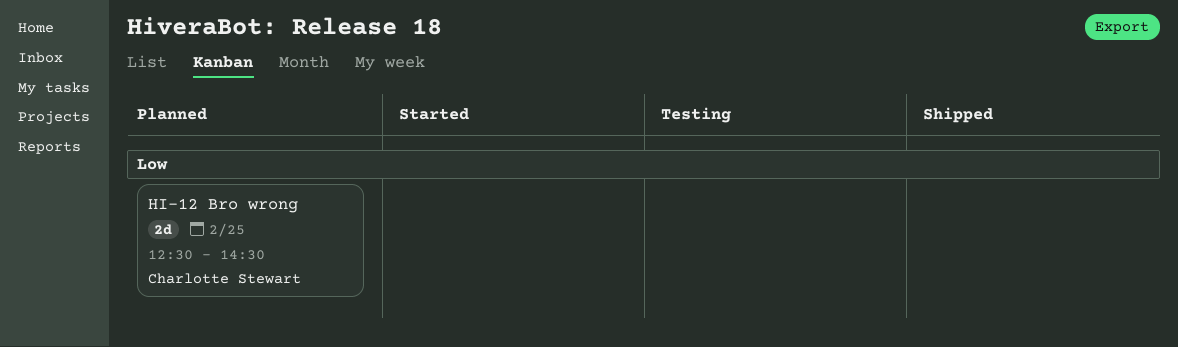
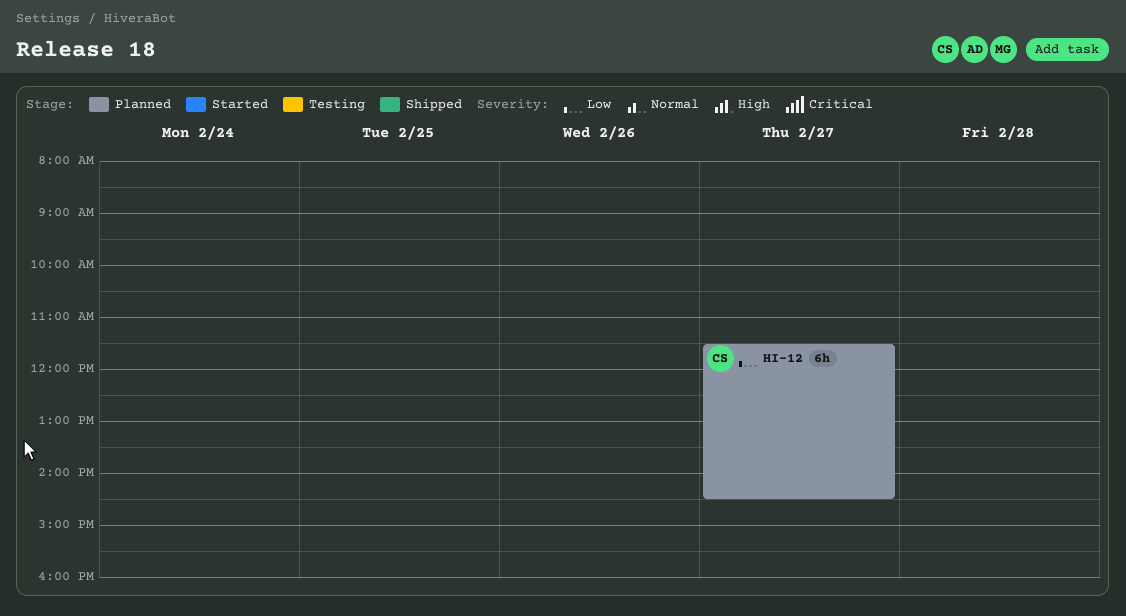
HI-12, estimate: 2d -> 6h
HI-12, day: Feb 25 -> Feb 27
HI-12, begins: 12:30 -> 11:30

